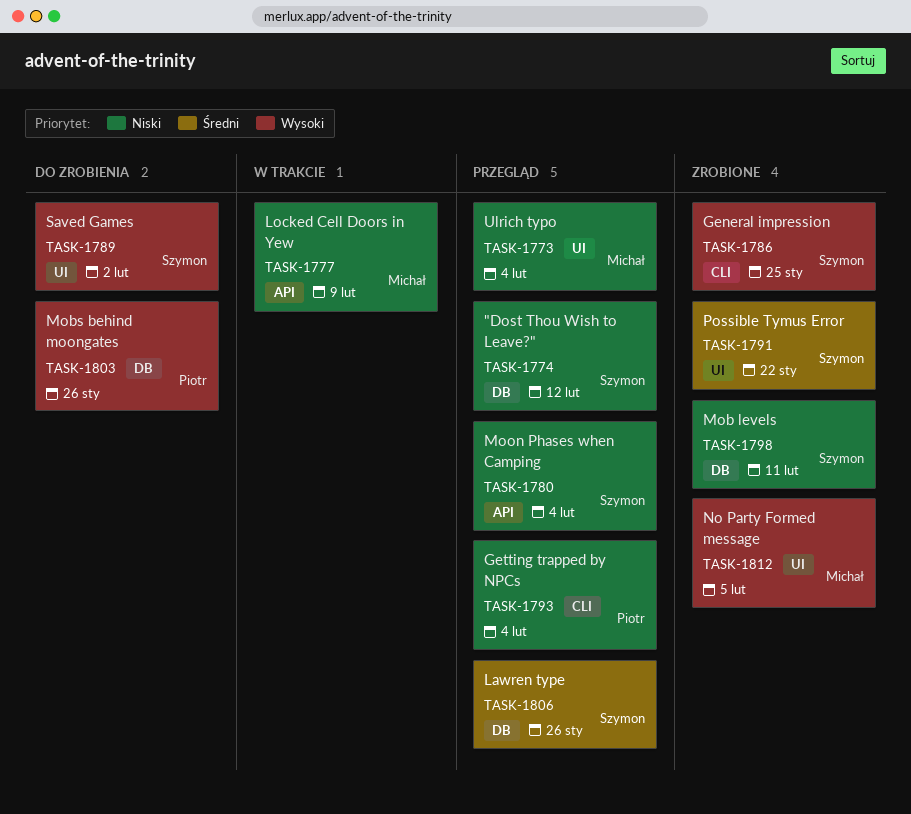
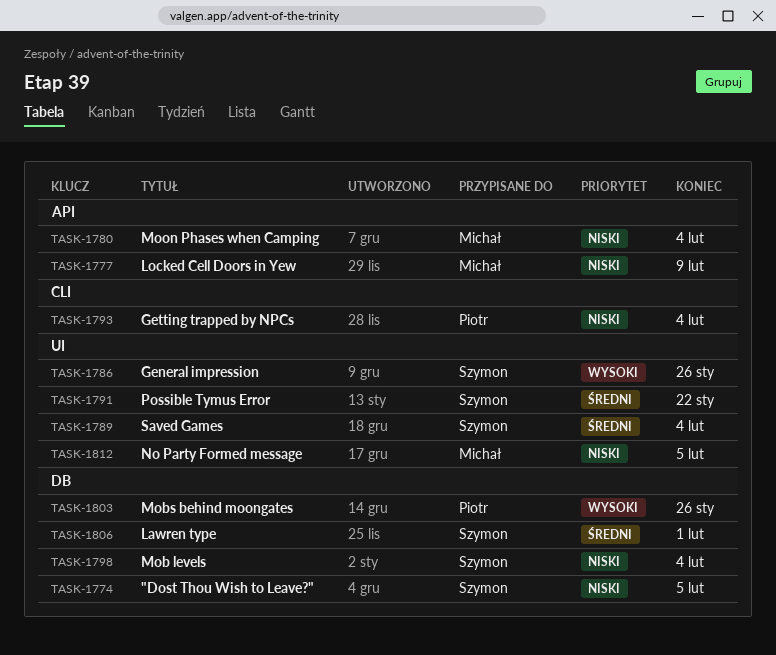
TASK-1773: present -> none
TASK-1774, due: Feb 12 -> Feb 5
TASK-1780, owner: Szymon -> Michał
TASK-1786, label: CLI -> UI
TASK-1786, due: Jan 25 -> Jan 26
TASK-1789, priority: Wysoki -> Średni
TASK-1789, due: Feb 2 -> Feb 4
TASK-1798, due: Feb 11 -> Feb 4
TASK-1806, due: Jan 26 -> Feb 1
TASK-1812, priority: Wysoki -> Niski

